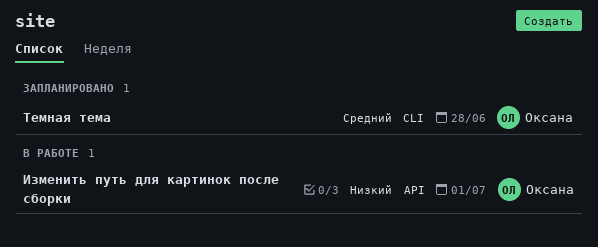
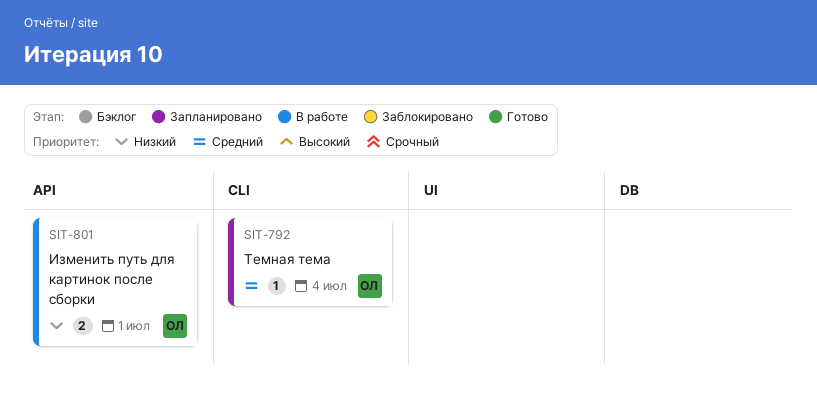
Темная тема, due: Jun 28 -> Jul 4

